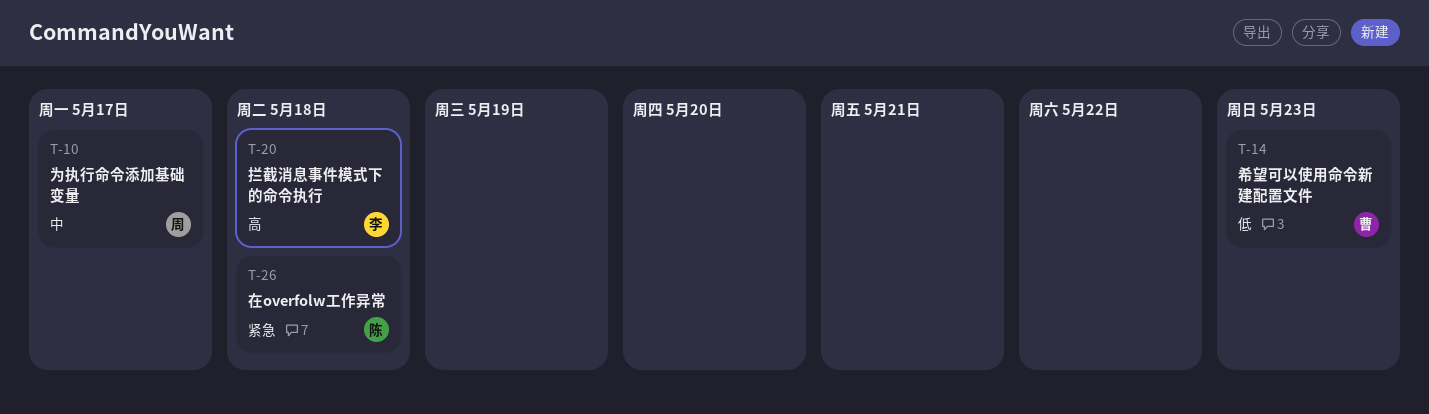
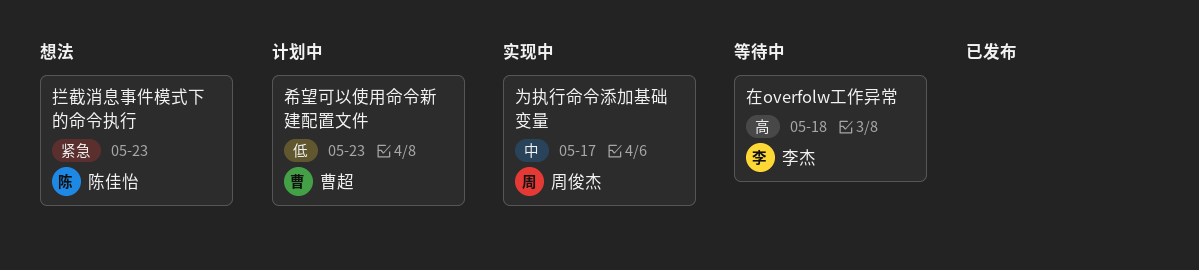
在overfolw工作异常, owner: 陈佳怡 -> 李杰
在overfolw工作异常, priority: 紧急 -> 高
拦截消息事件模式下的命令执行, owner: 李杰 -> 陈佳怡
拦截消息事件模式下的命令执行, priority: 高 -> 紧急
拦截消息事件模式下的命令执行, due: May 18 -> May 23

